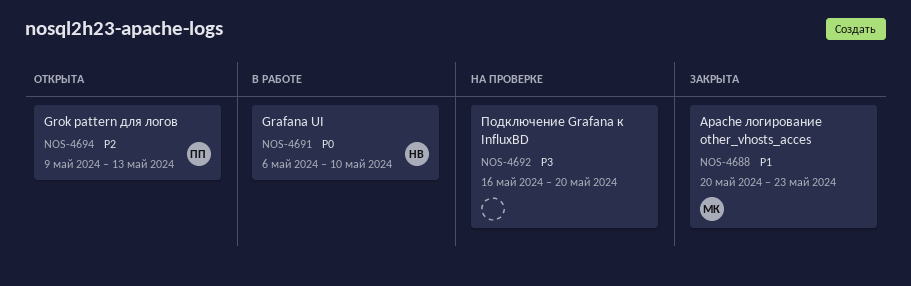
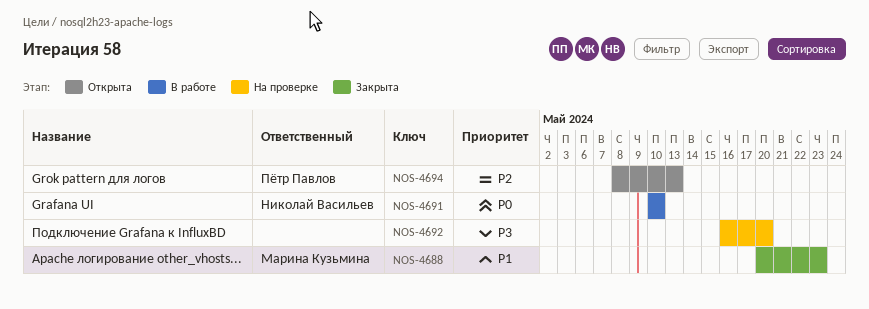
NOS-4691, start: May 6 -> May 10
NOS-4694, start: May 9 -> May 8

